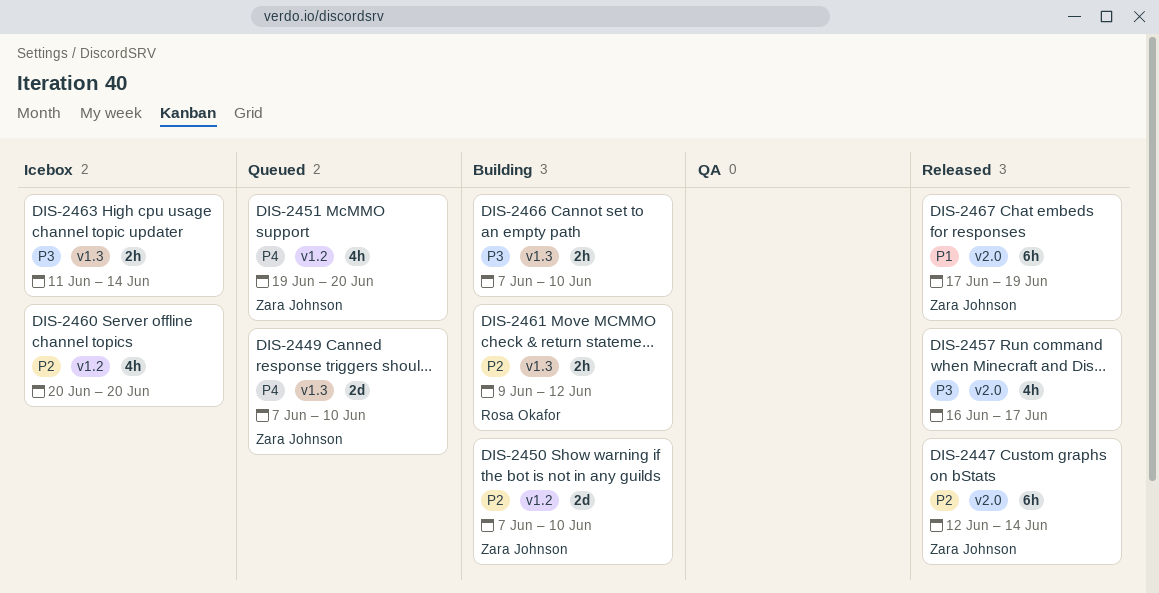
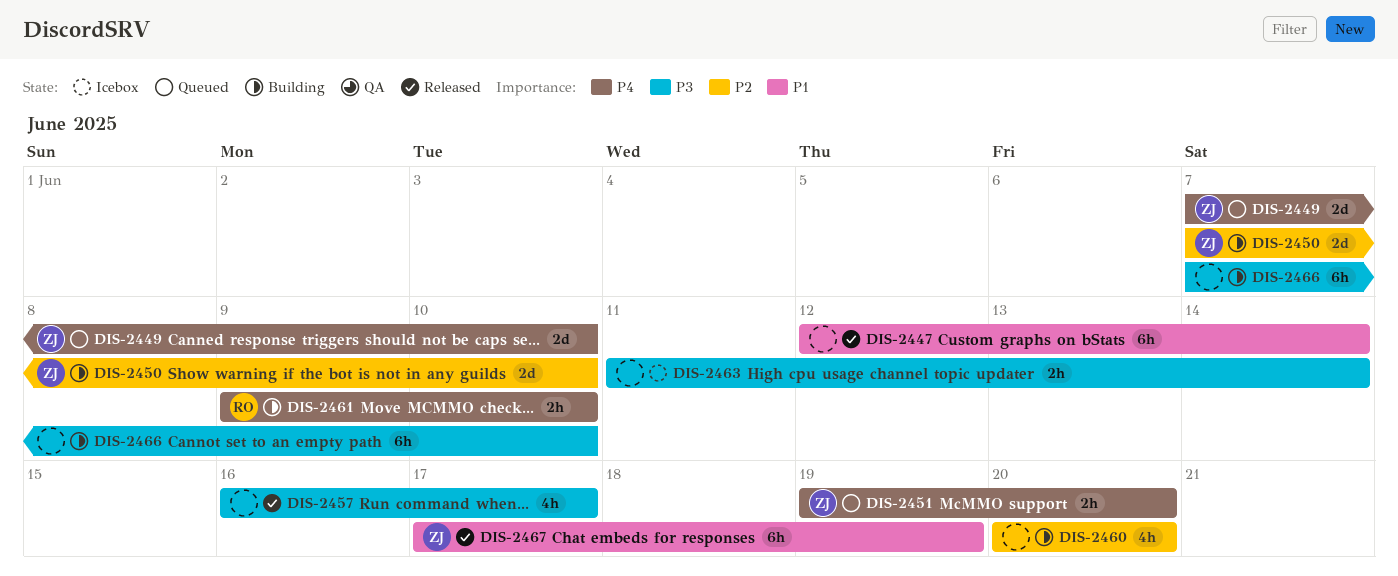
DIS-2447, owner: Zara Johnson -> none
DIS-2447, priority: P2 -> P1
DIS-2451, estimate: 4h -> 2h
DIS-2460, status: Icebox -> Building
DIS-2461, priority: P2 -> P4
DIS-2461, due: Jun 12 -> Jun 10
DIS-2466, estimate: 2h -> 6h

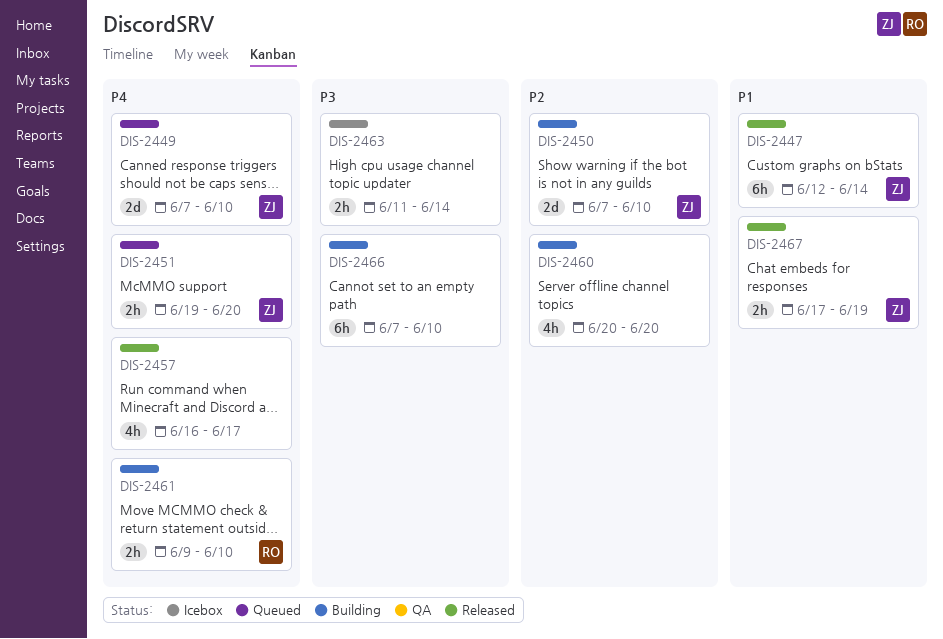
DIS-2447, owner: none -> ZJ
DIS-2457, priority: P3 -> P4
DIS-2467, estimate: 6h -> 2h

